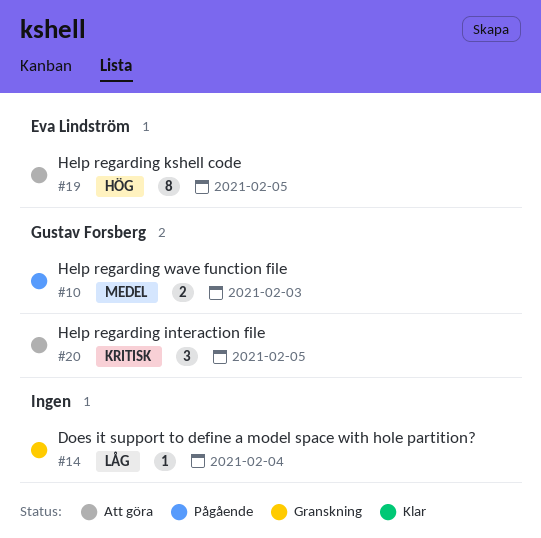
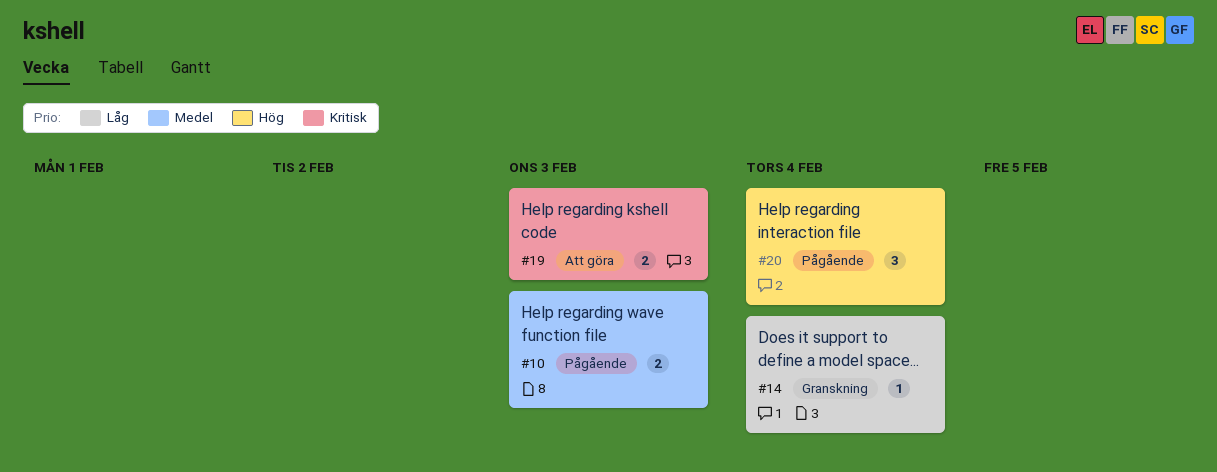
#19, priority: Hög -> Kritisk
#19, estimate: 8 -> 2
#19, due: Feb 5 -> Feb 3
#20, status: Att göra -> Pågående
#20, priority: Kritisk -> Hög
#20, due: Feb 5 -> Feb 4

